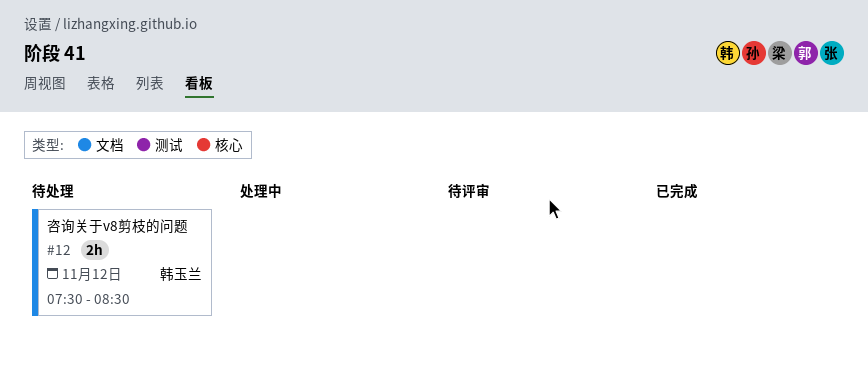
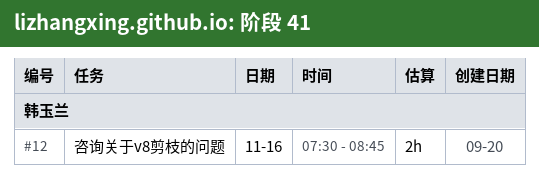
#12, day: Nov 12 -> Nov 16
#12, ends: 08:30 -> 08:45

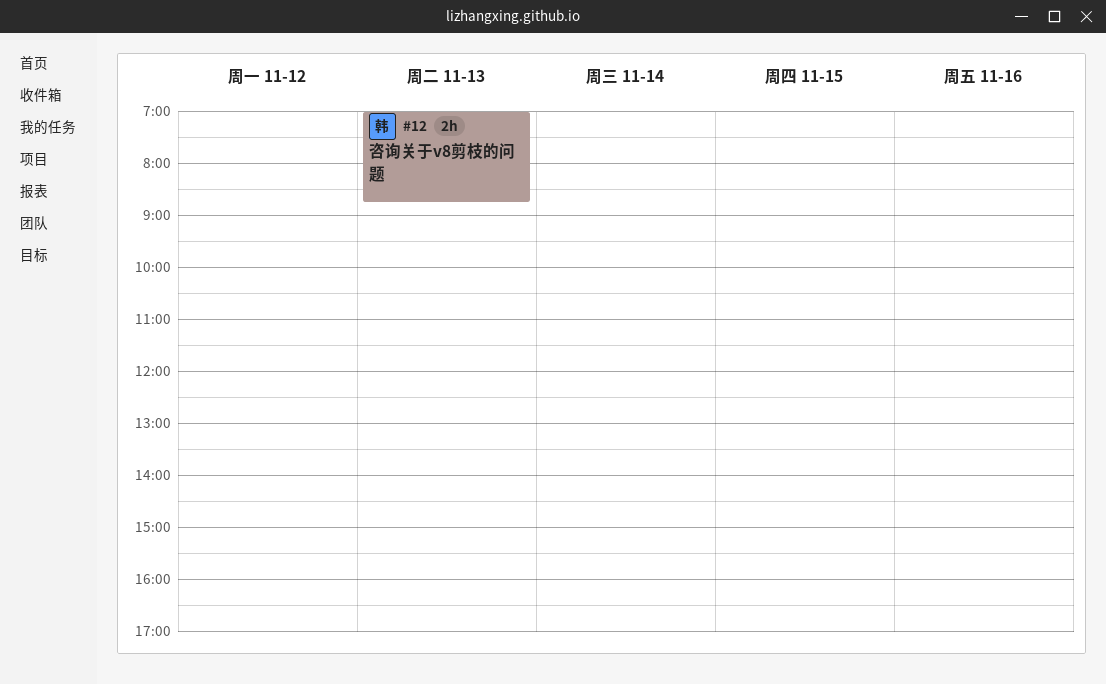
#12, day: Nov 16 -> Nov 13
#12, begins: 07:30 -> 07:00

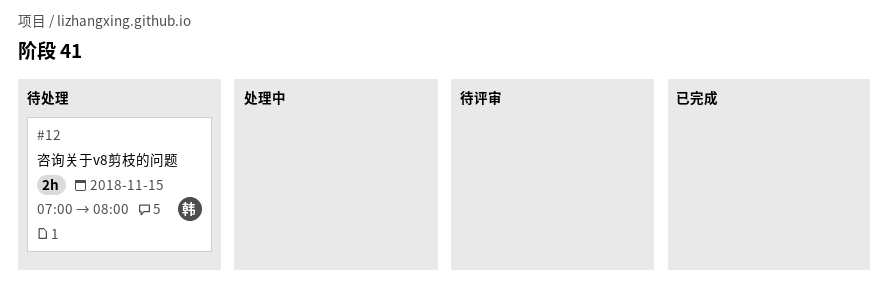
#12, day: Nov 13 -> Nov 15
#12, ends: 08:45 -> 08:00

